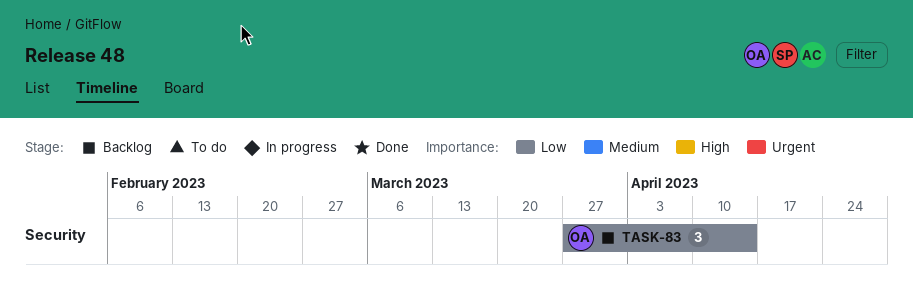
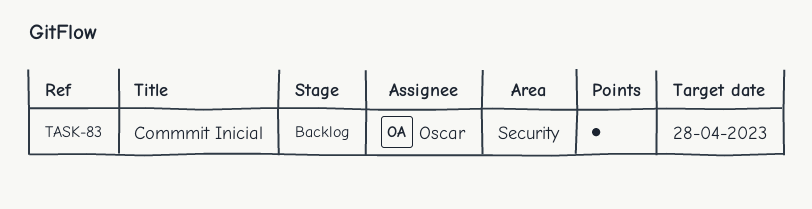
TASK-83, estimate: 3 -> 1
TASK-83, due: Apr 14 -> Apr 28

